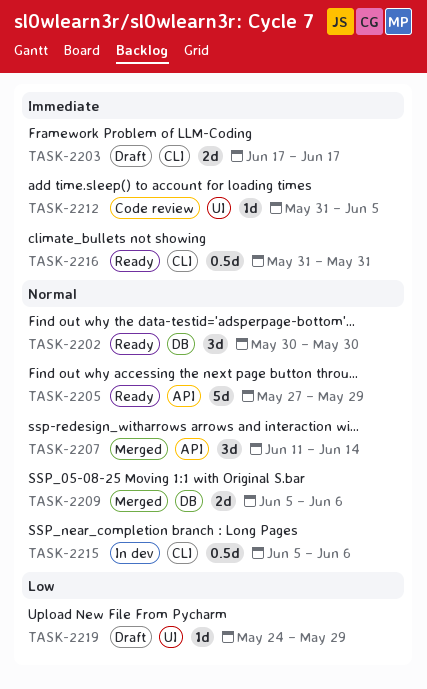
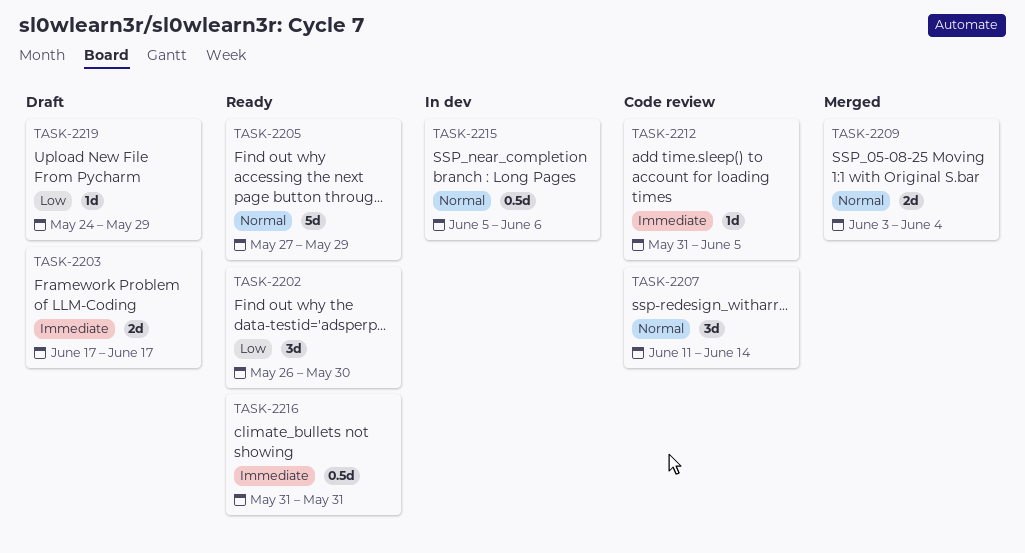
TASK-2202, priority: Normal -> Low
TASK-2202, start: May 30 -> May 26
TASK-2207, status: Merged -> Code review
TASK-2209, start: Jun 5 -> Jun 3
TASK-2209, due: Jun 6 -> Jun 4

